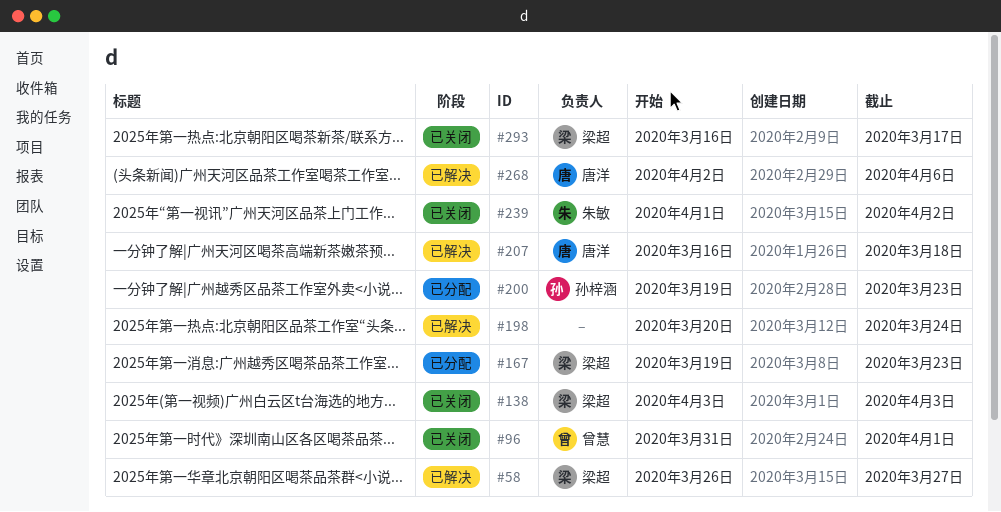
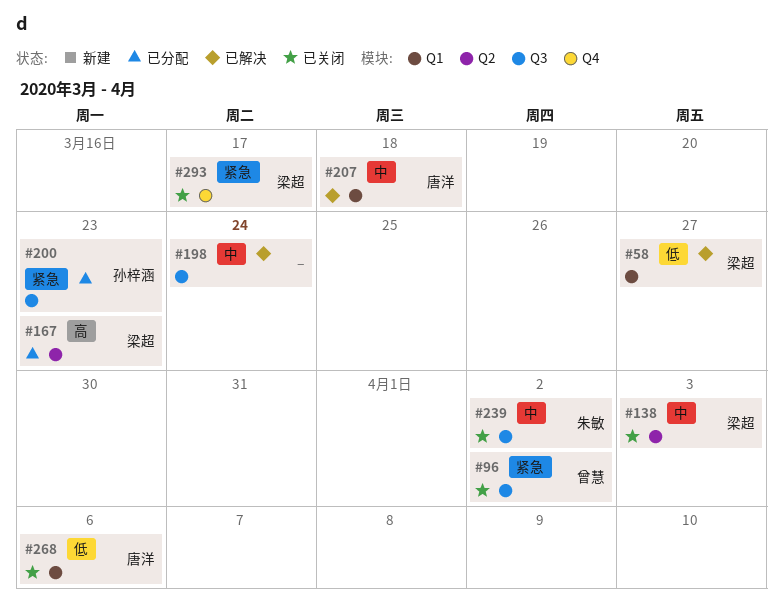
#96, due: Apr 1 -> Apr 2
#268, status: 已解决 -> 已关闭

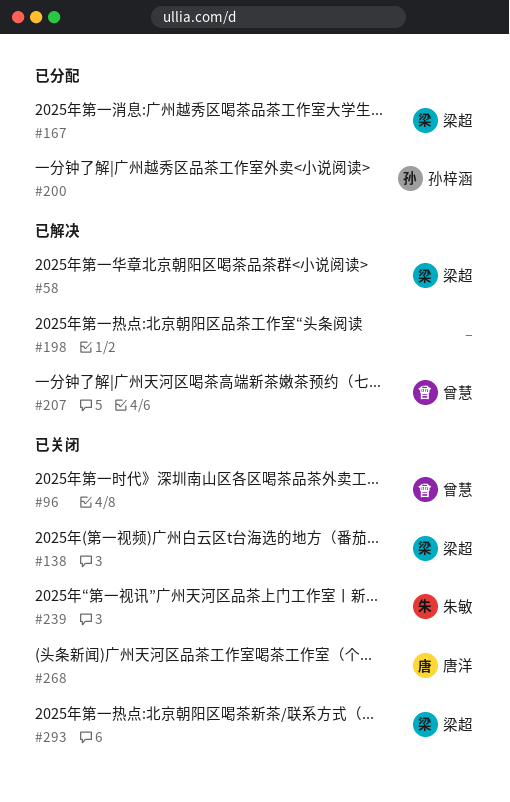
#207, owner: 唐洋 -> 曾慧

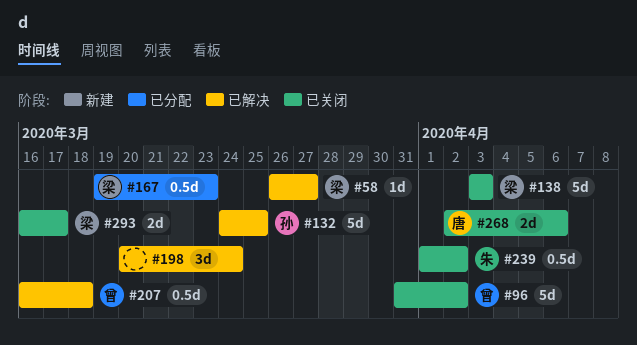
#132: none -> present
#200: present -> none

